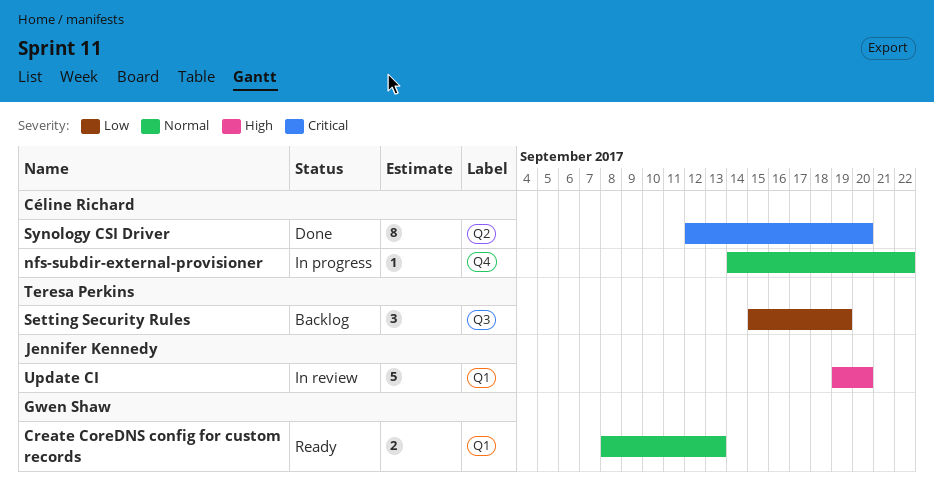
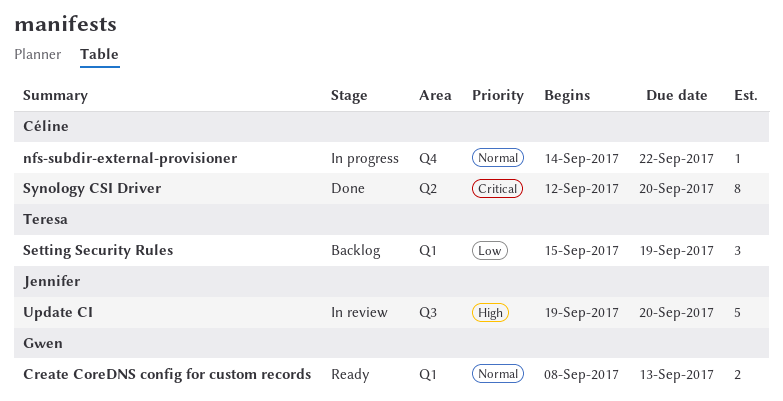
Setting Security Rules, label: Q3 -> Q1
Update CI, label: Q1 -> Q3

